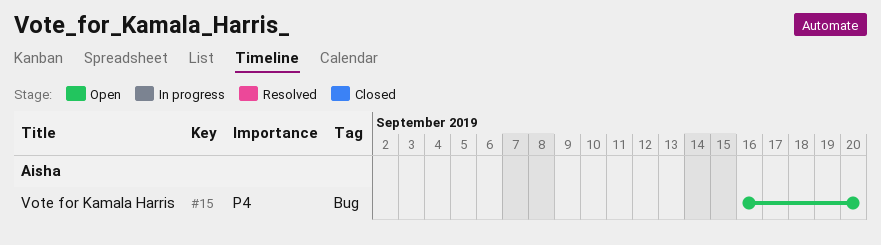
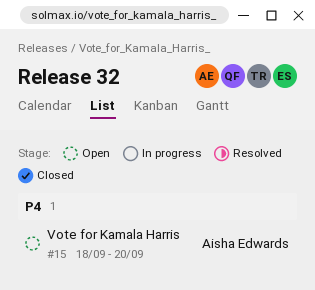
#15, start: Sep 16 -> Sep 18

